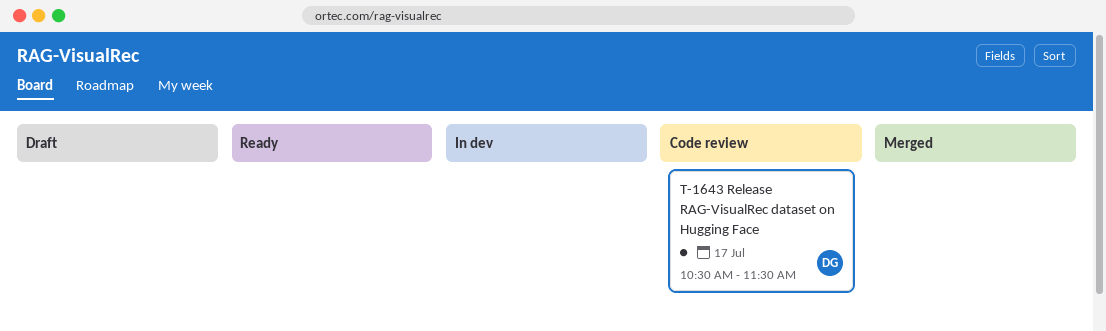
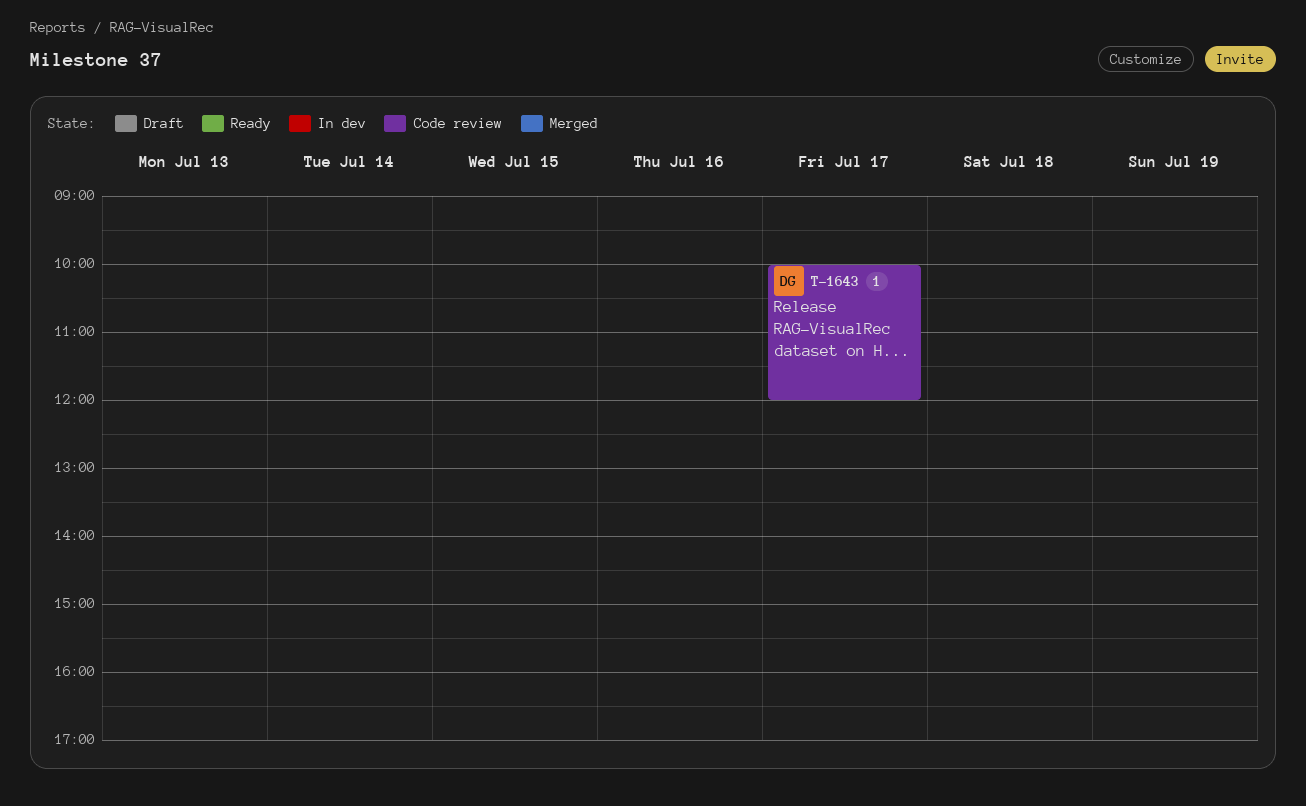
T-1643, begins: 10:30 -> 10:00
T-1643, ends: 11:30 -> 12:00

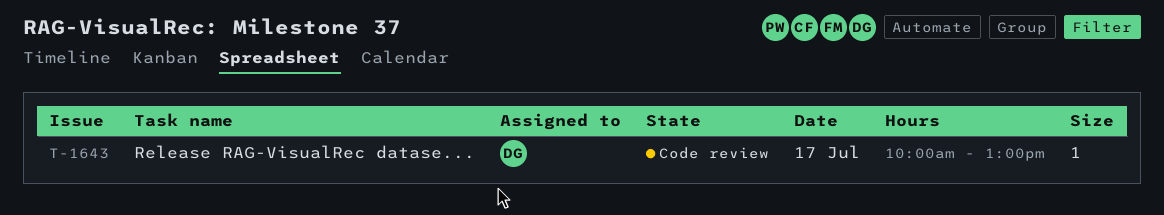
T-1643, ends: 12:00 -> 13:00

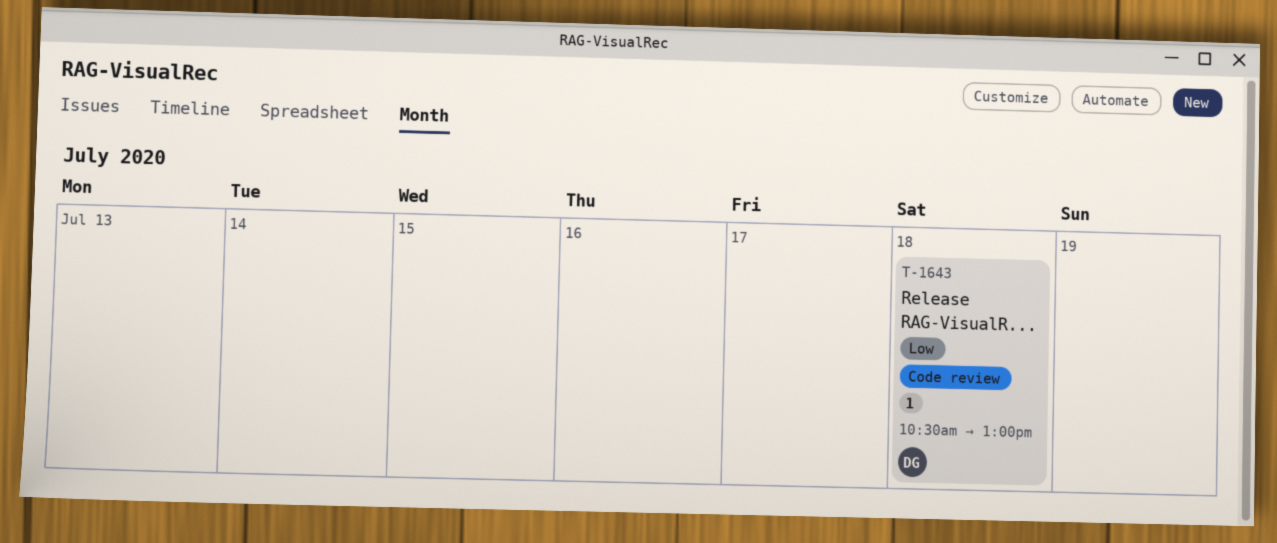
T-1643, day: Jul 17 -> Jul 18
T-1643, begins: 10:00 -> 10:30

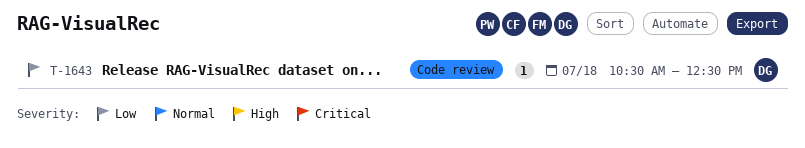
T-1643, ends: 13:00 -> 12:30

